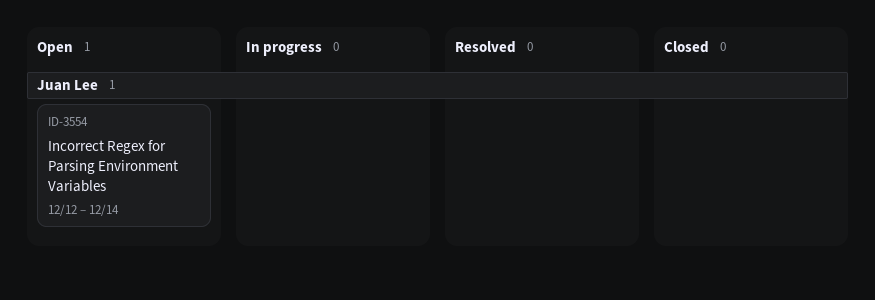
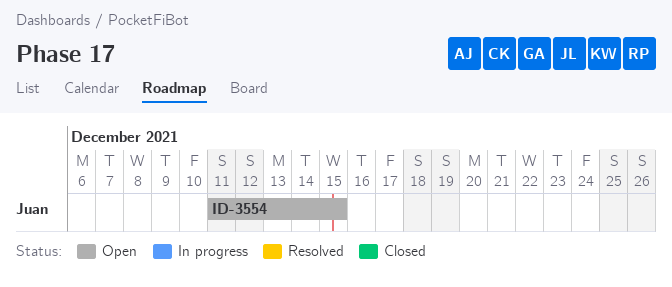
ID-3554, start: Dec 12 -> Dec 11
ID-3554, due: Dec 14 -> Dec 15

